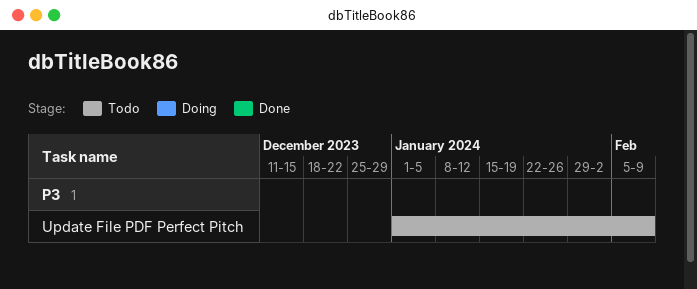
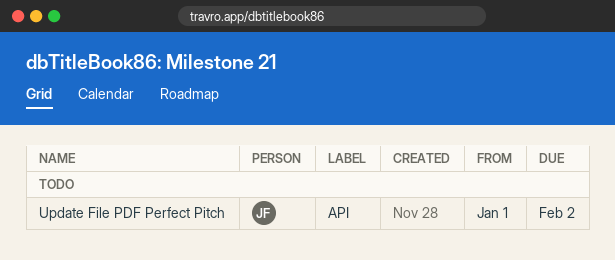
Update File PDF Perfect Pitch, due: Feb 9 -> Feb 2

